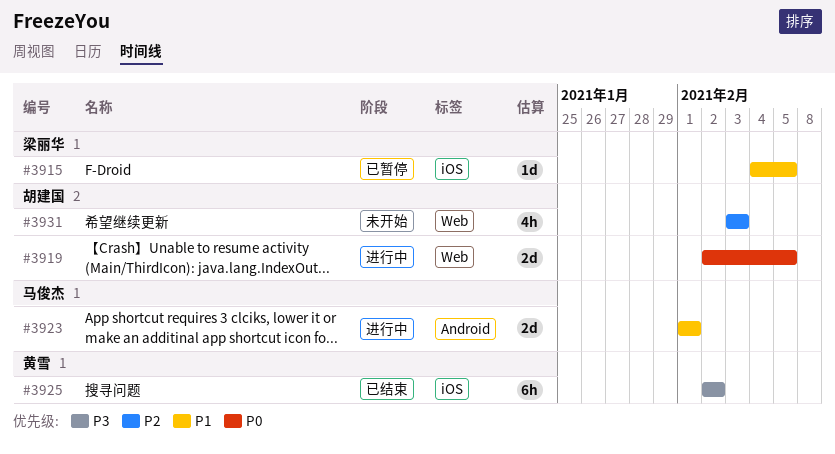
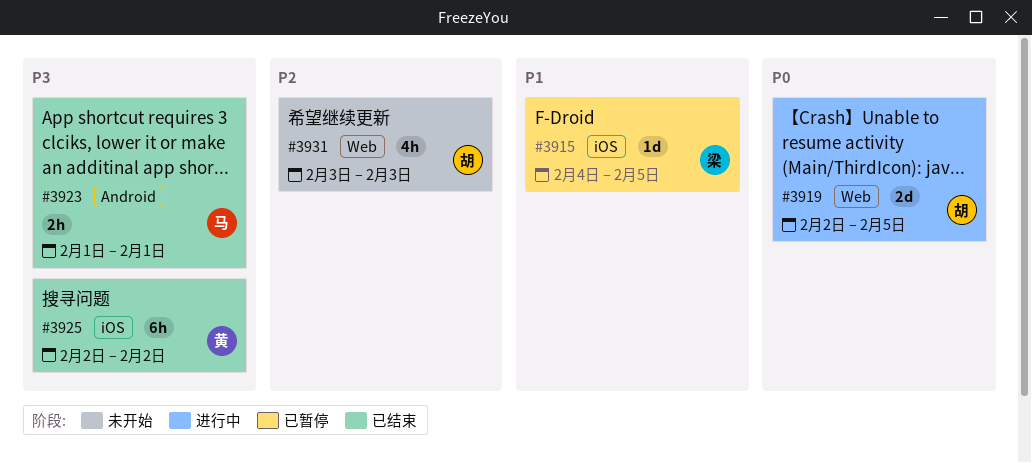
#3923, status: 进行中 -> 已结束
#3923, priority: P1 -> P3
#3923, estimate: 2d -> 2h

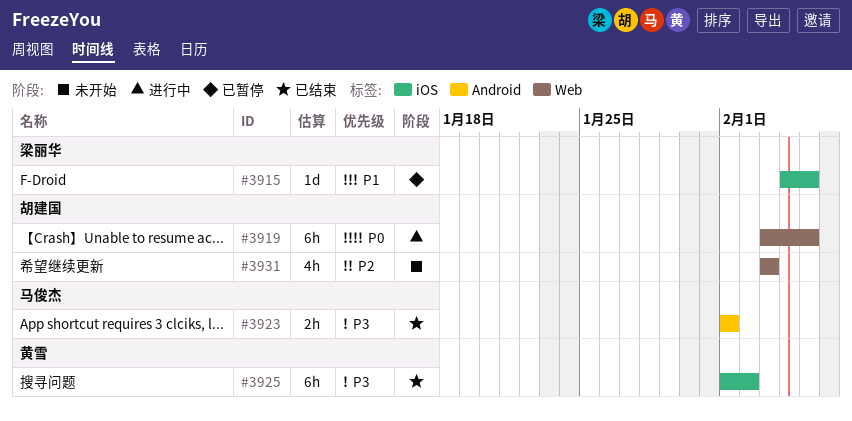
#3919, estimate: 2d -> 6h
#3919, start: Feb 2 -> Feb 3
#3925, start: Feb 2 -> Feb 1

